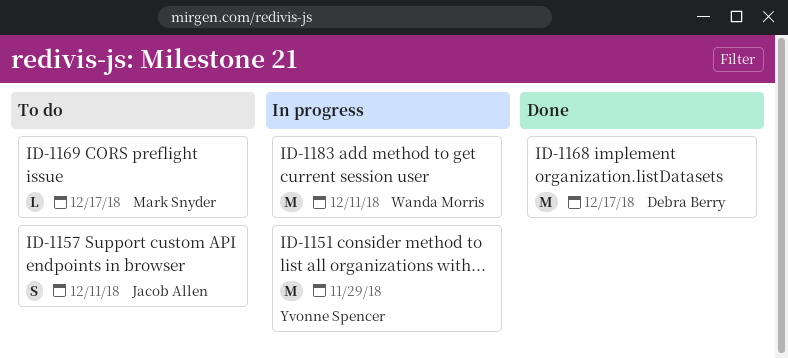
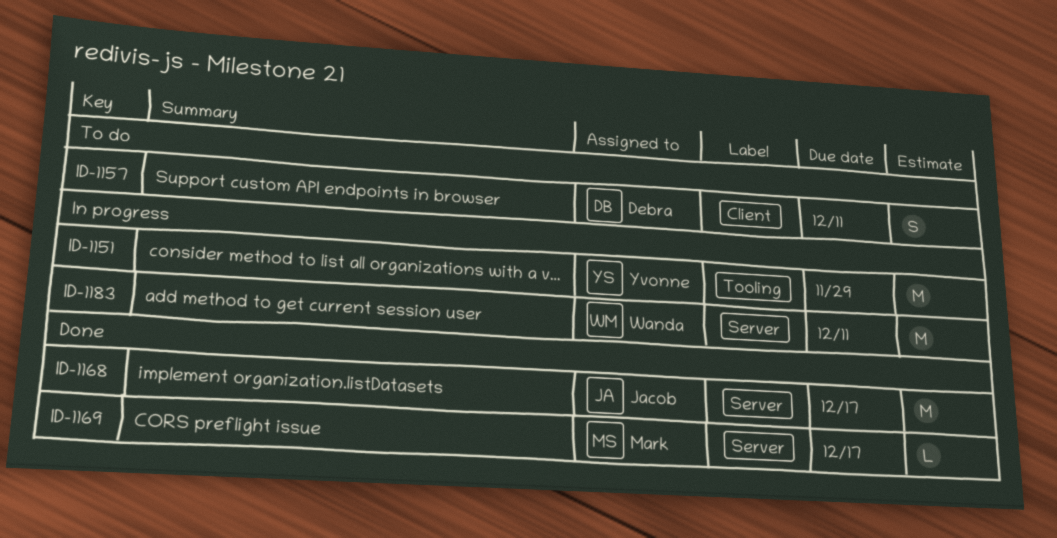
ID-1157, owner: Jacob Allen -> Debra Berry
ID-1168, owner: Debra Berry -> Jacob Allen
ID-1169, status: To do -> Done

